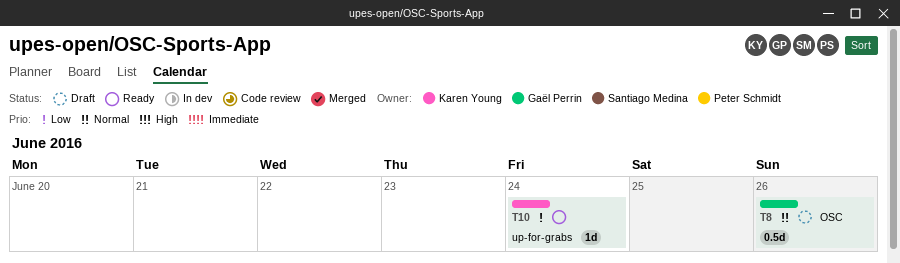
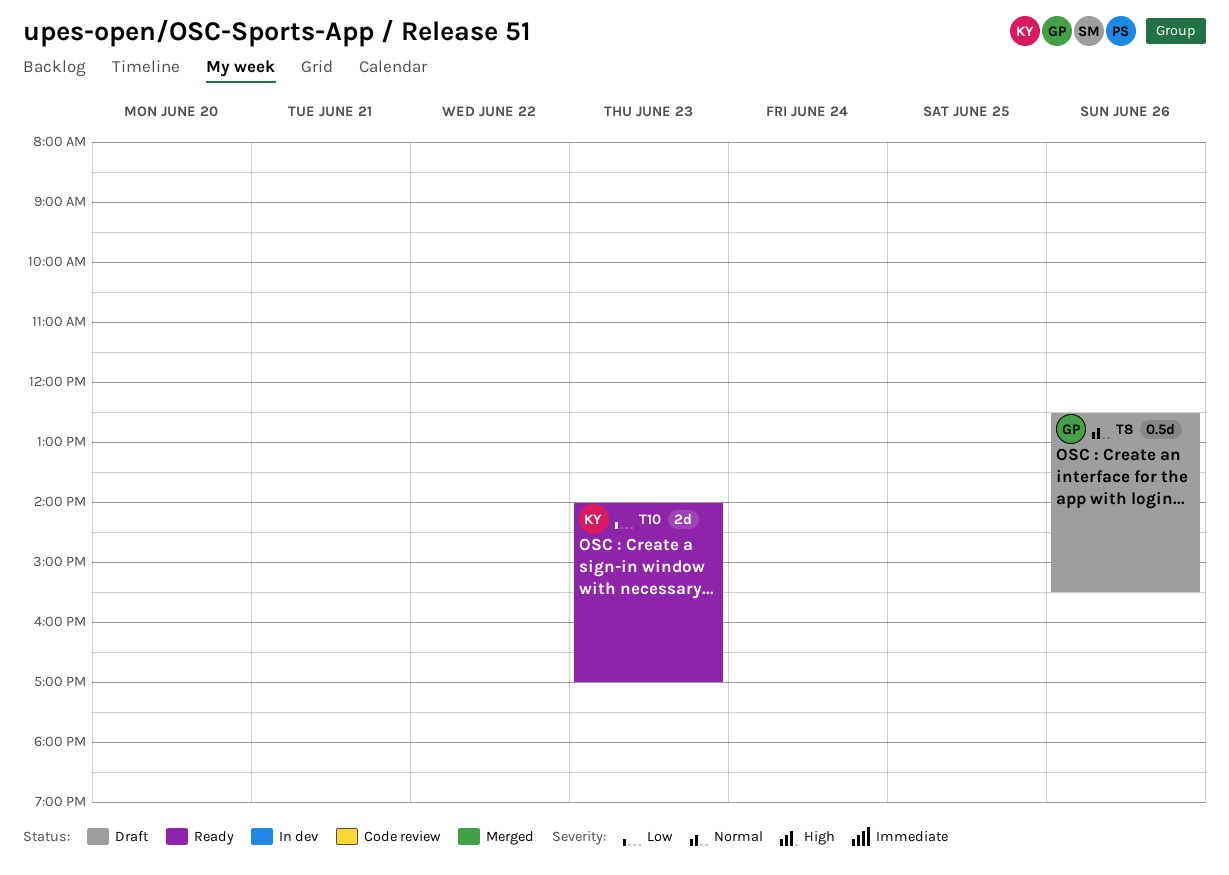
T10, estimate: 1d -> 2d
T10, day: Jun 24 -> Jun 23

